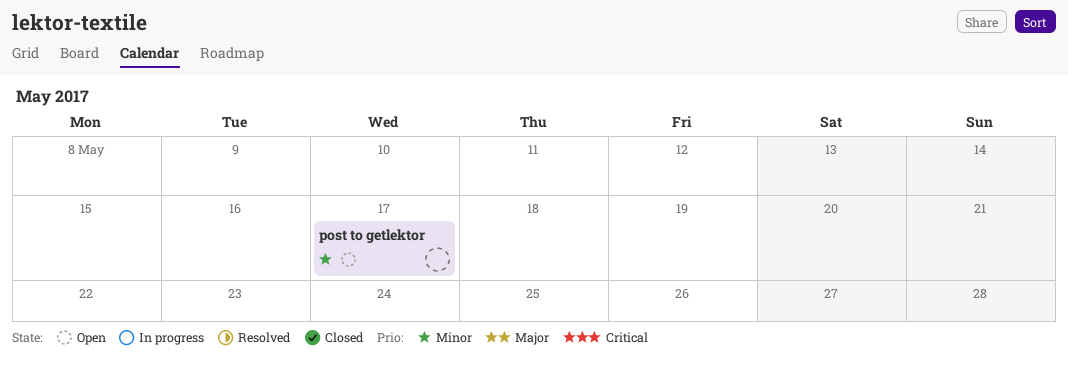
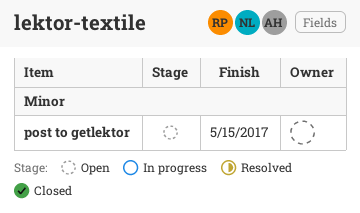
post to getlektor, due: May 17 -> May 15

